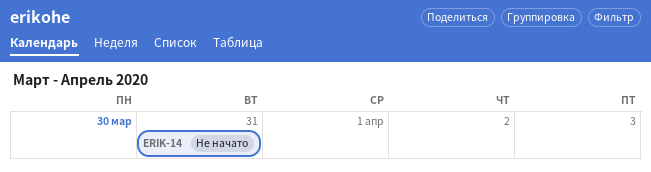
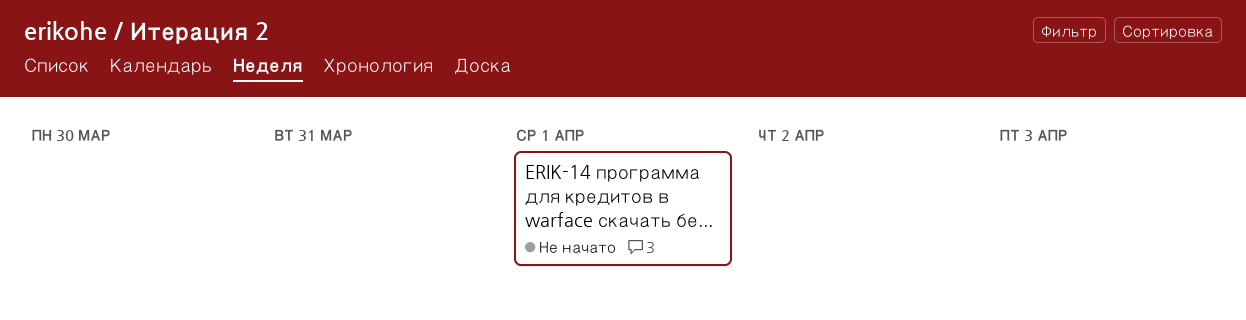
ERIK-14, due: Mar 31 -> Apr 1

